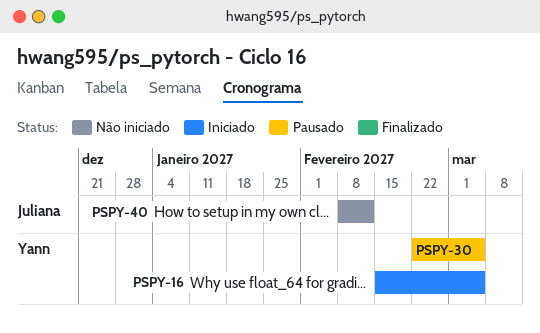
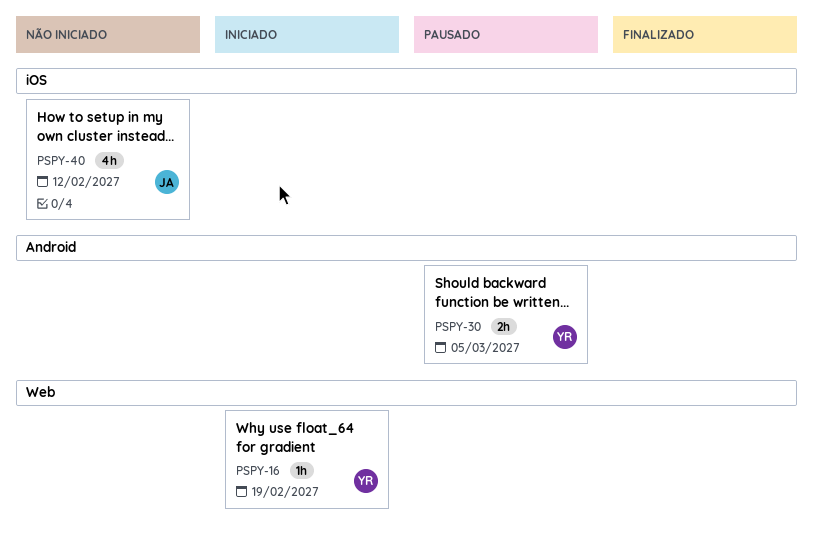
PSPY-16, due: Mar 5 -> Feb 19

